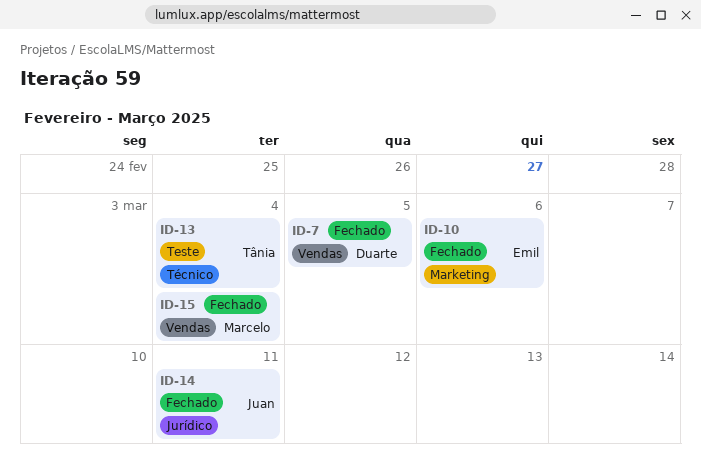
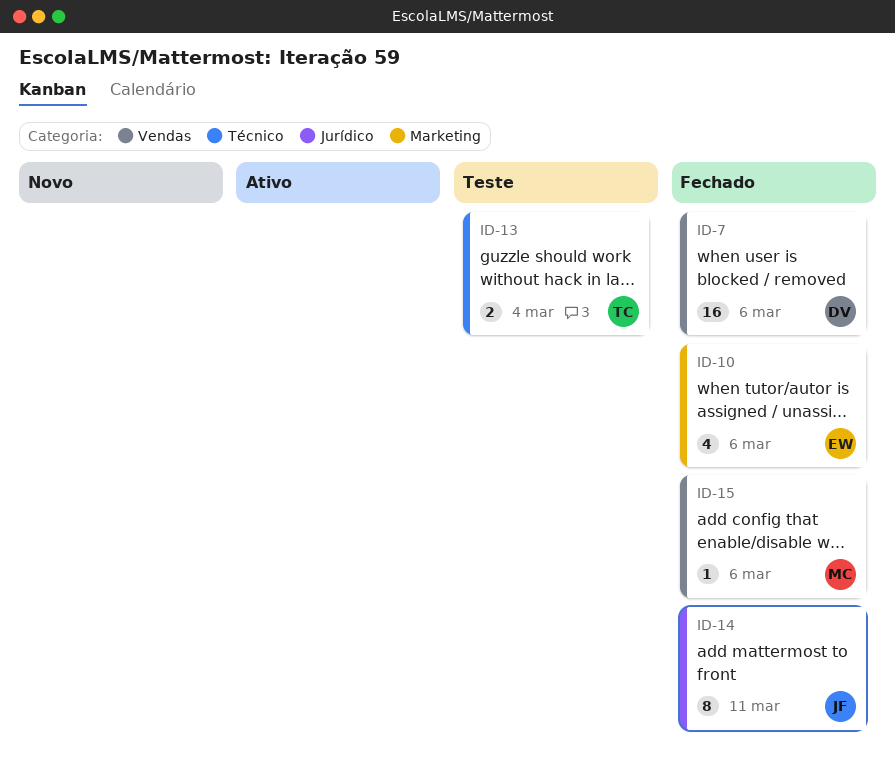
ID-7, due: Mar 5 -> Mar 6
ID-15, due: Mar 4 -> Mar 6

